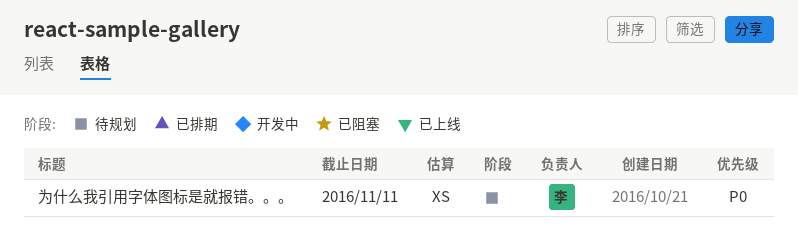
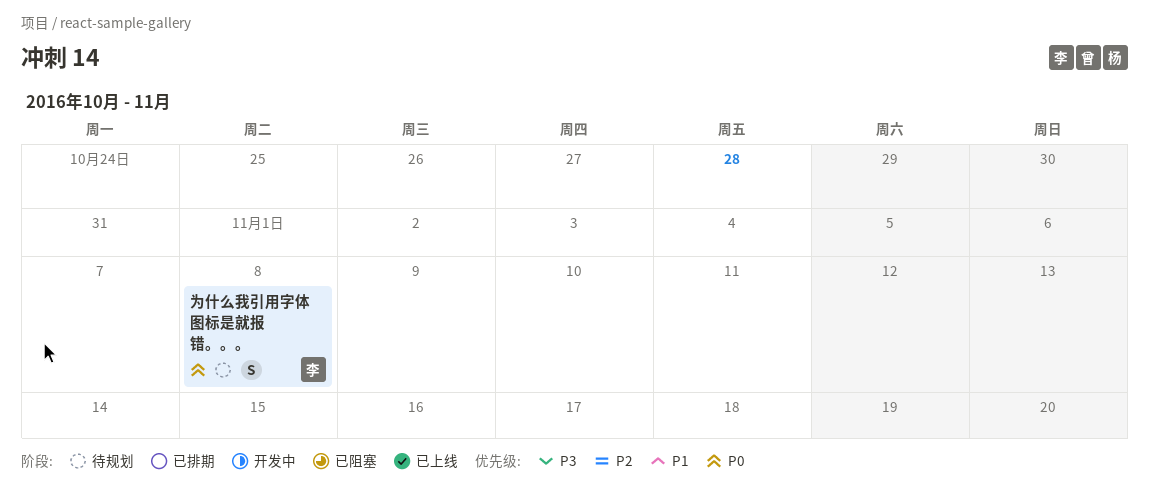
为什么我引用字体图标是就报错。。。, estimate: XS -> S
为什么我引用字体图标是就报错。。。, due: Nov 11 -> Nov 8

